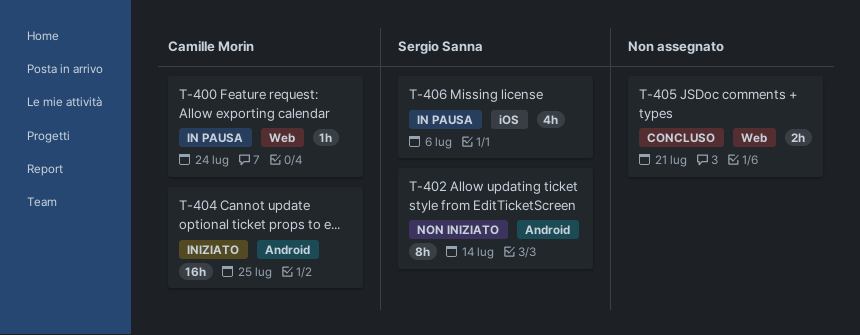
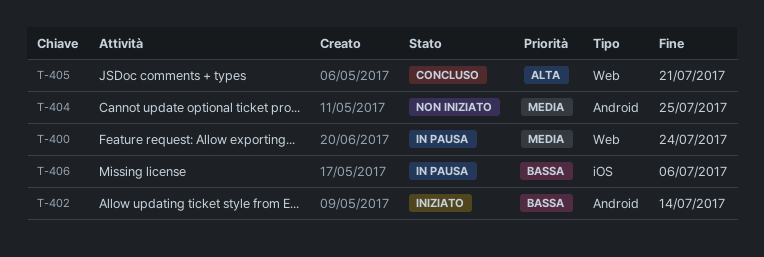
T-402, status: Non iniziato -> Iniziato
T-404, status: Iniziato -> Non iniziato

